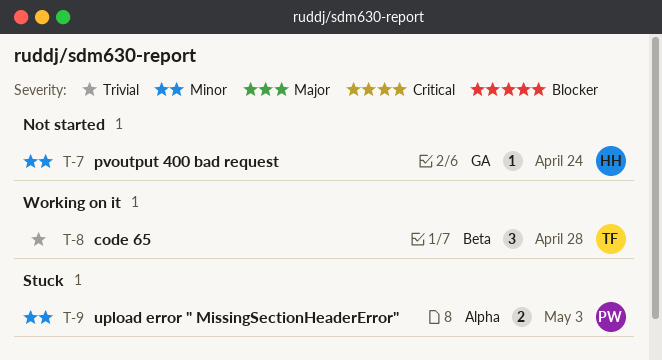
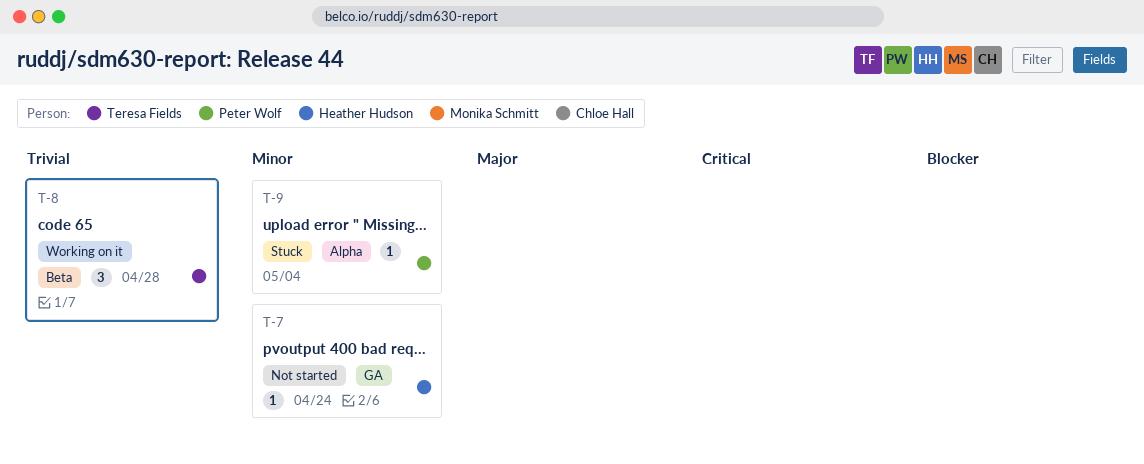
T-9, estimate: 2 -> 1
T-9, due: May 3 -> May 4

